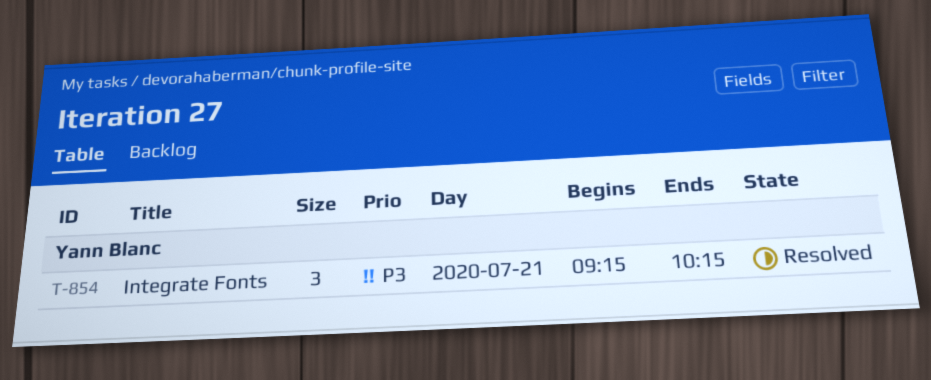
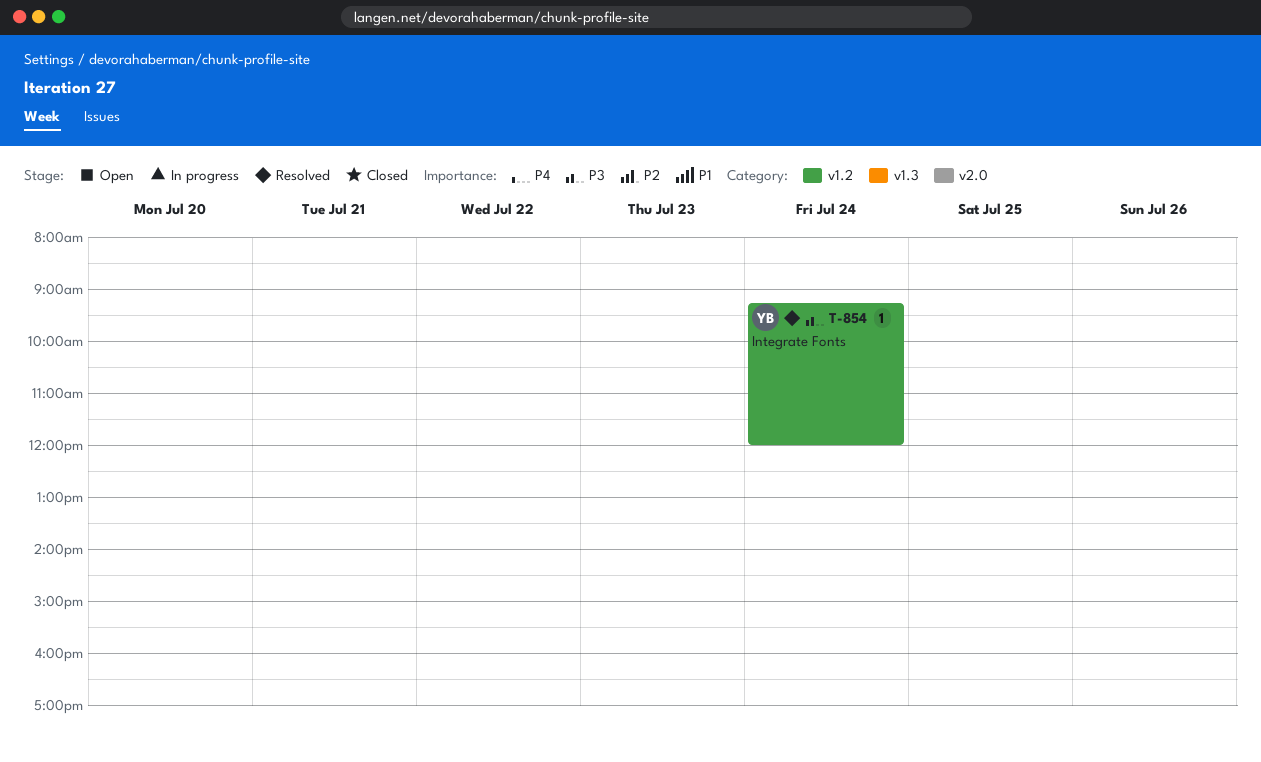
T-854, estimate: 3 -> 1
T-854, day: Jul 21 -> Jul 24
T-854, ends: 10:15 -> 12:00

